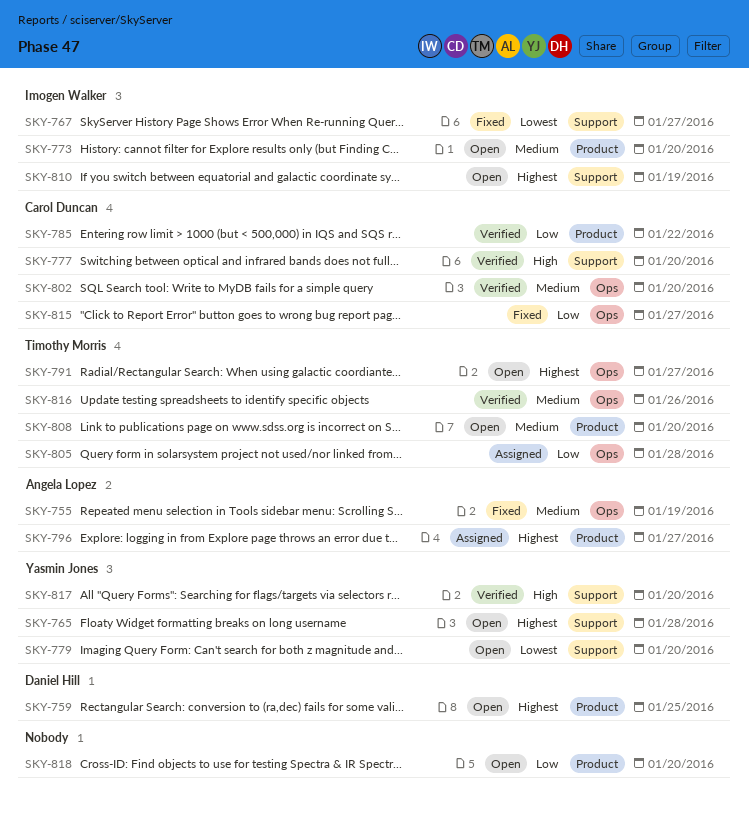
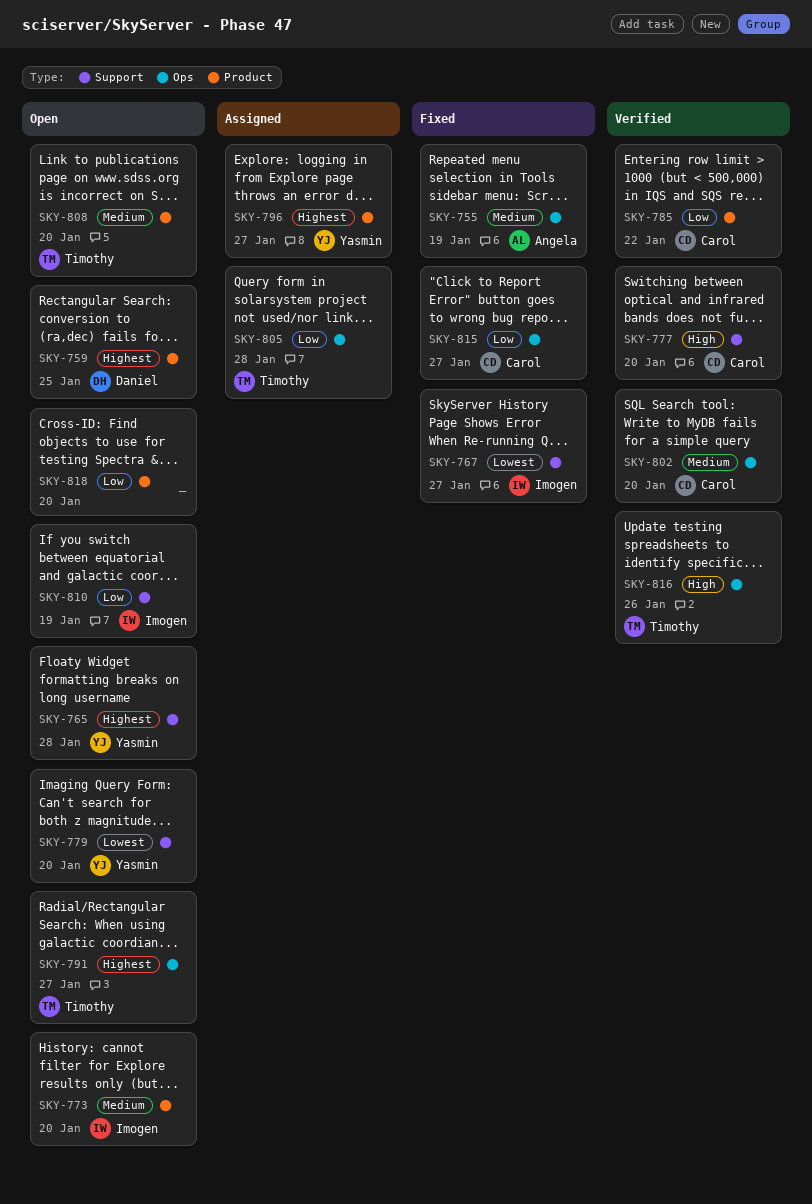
SKY-796, owner: Angela Lopez -> Yasmin Jones
SKY-810, priority: Highest -> Low
SKY-816, priority: Medium -> High
SKY-817: present -> none

